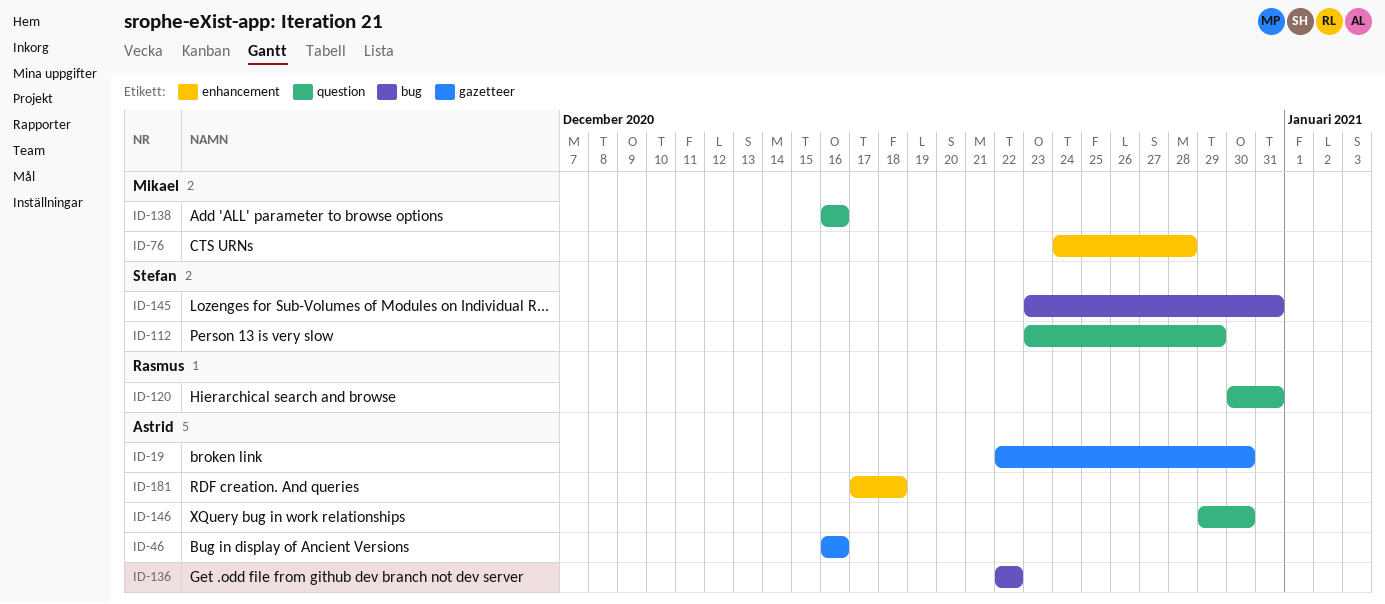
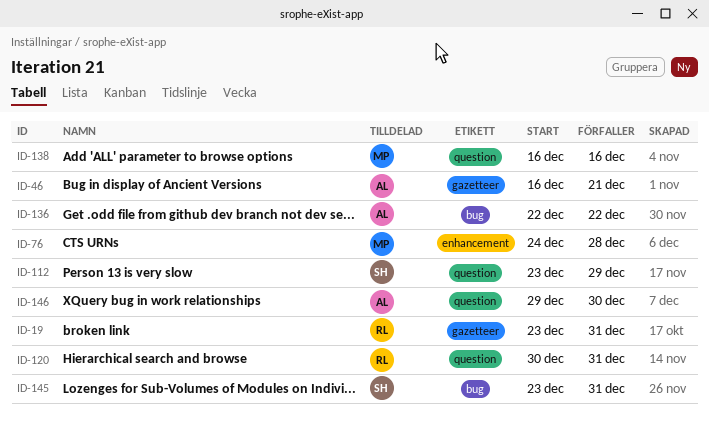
ID-19, owner: Astrid -> Rasmus
ID-19, start: Dec 22 -> Dec 23
ID-19, due: Dec 30 -> Dec 31
ID-46, due: Dec 16 -> Dec 21
ID-181: present -> none

